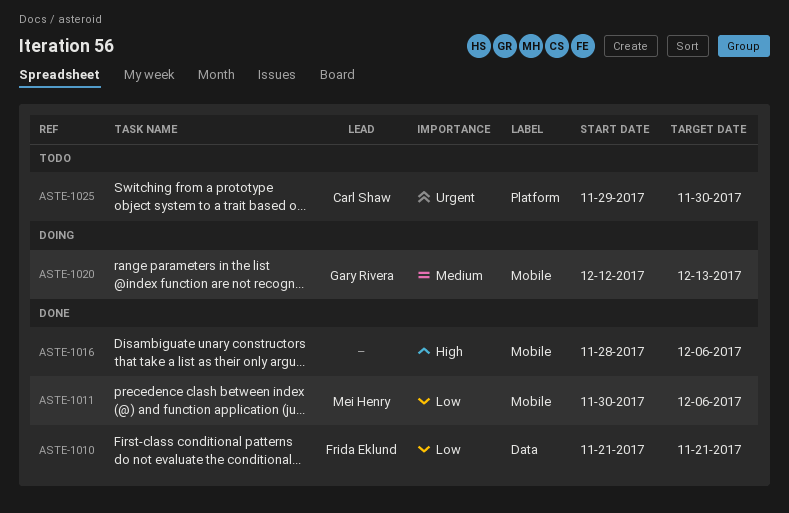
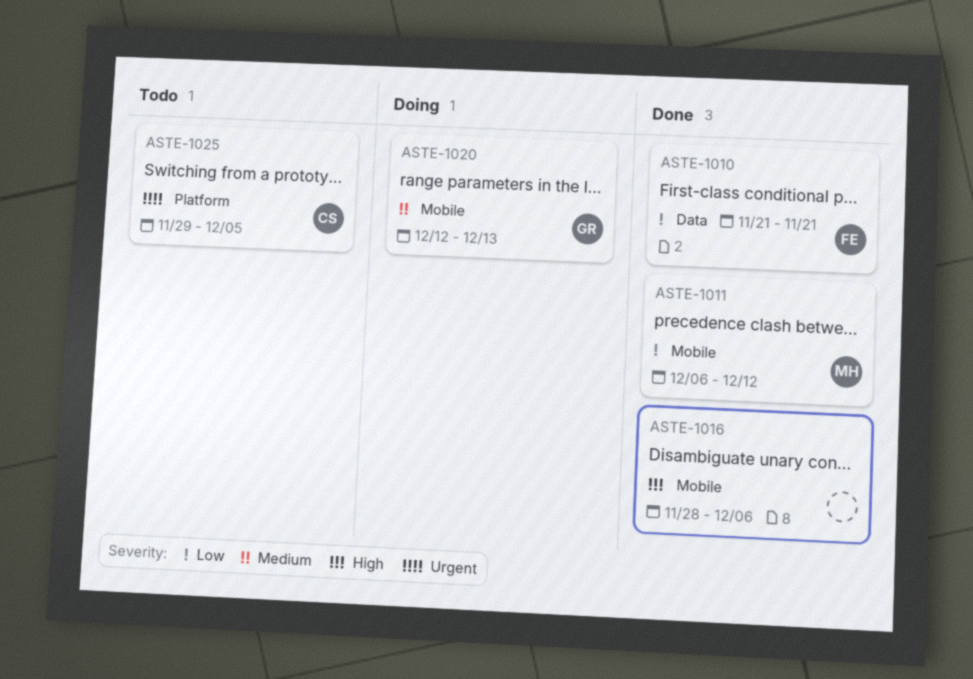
ASTE-1011, start: Nov 30 -> Dec 6
ASTE-1011, due: Dec 6 -> Dec 12
ASTE-1025, due: Nov 30 -> Dec 5

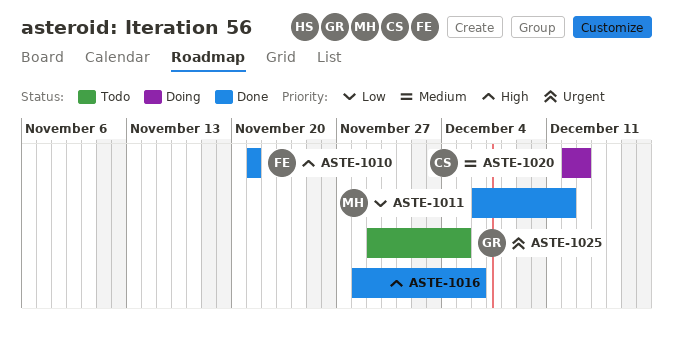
ASTE-1010, priority: Low -> High
ASTE-1020, owner: GR -> CS
ASTE-1025, owner: CS -> GR

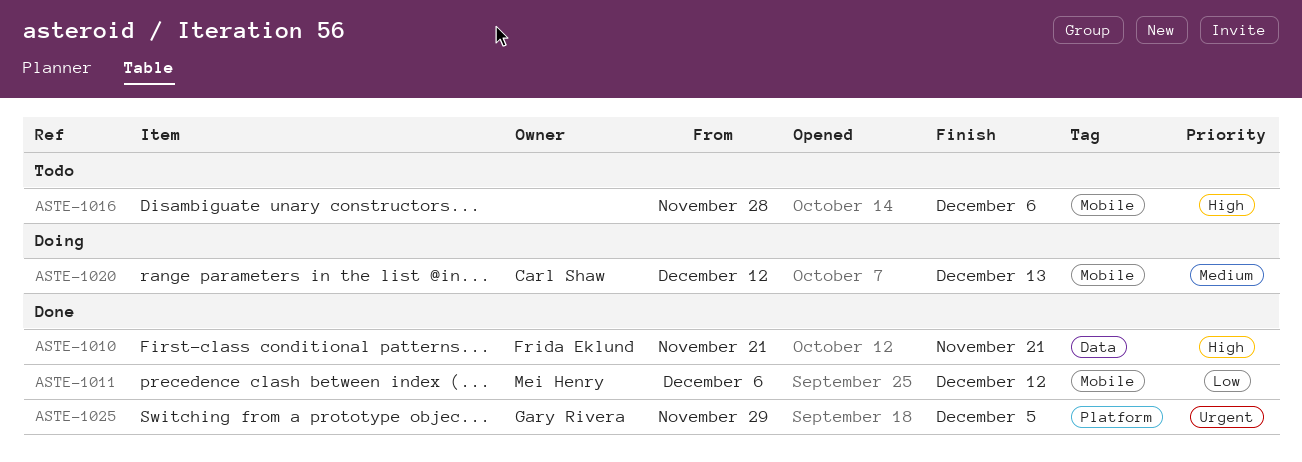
ASTE-1016, status: Done -> Todo
ASTE-1025, status: Todo -> Done

